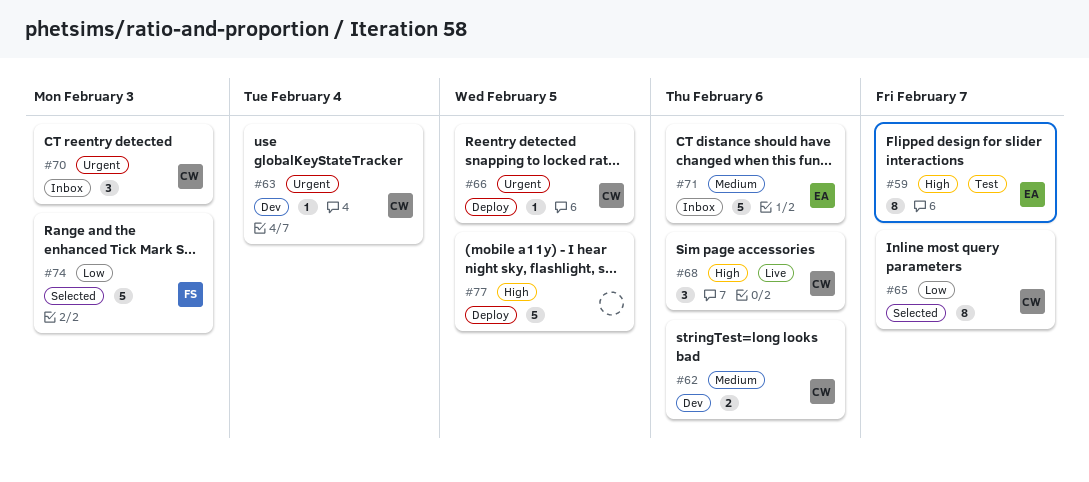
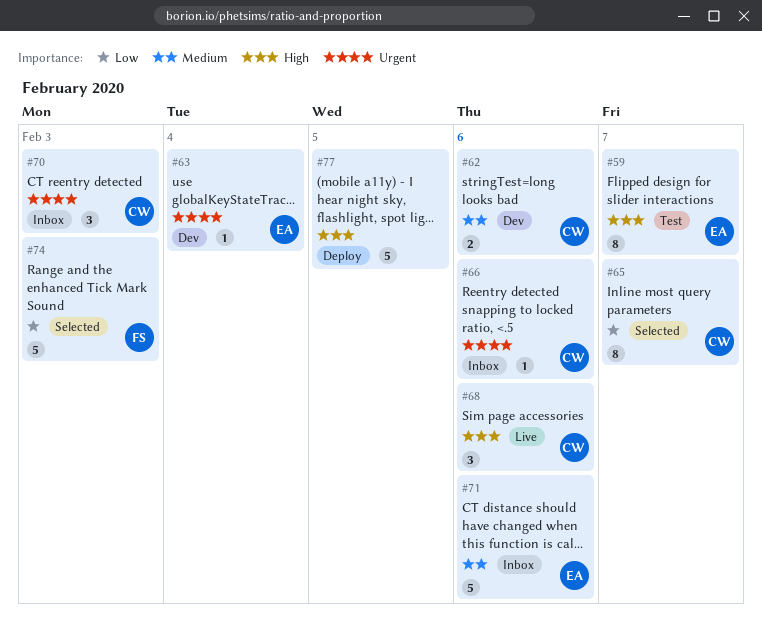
#63, owner: CW -> EA
#66, status: Deploy -> Inbox
#66, due: Feb 5 -> Feb 6

